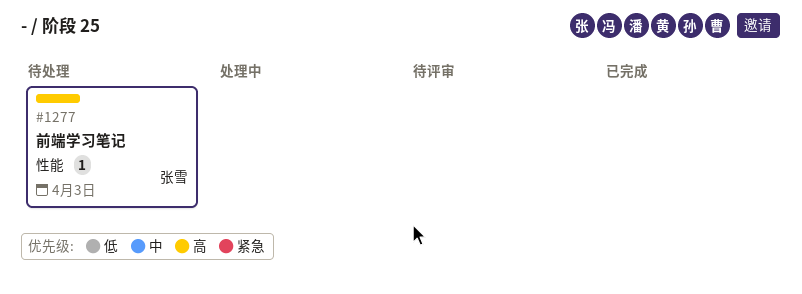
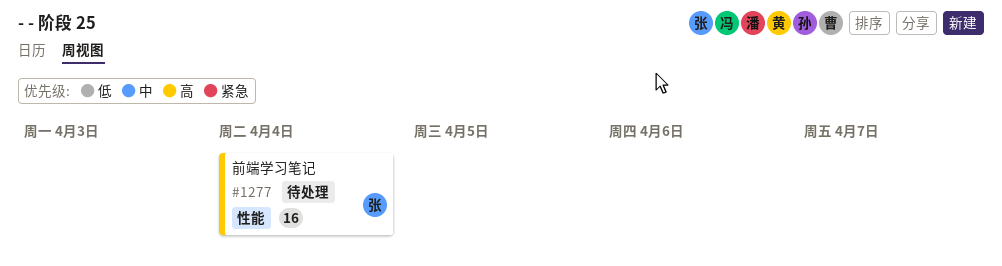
#1277, estimate: 1 -> 16
#1277, due: Apr 3 -> Apr 4

